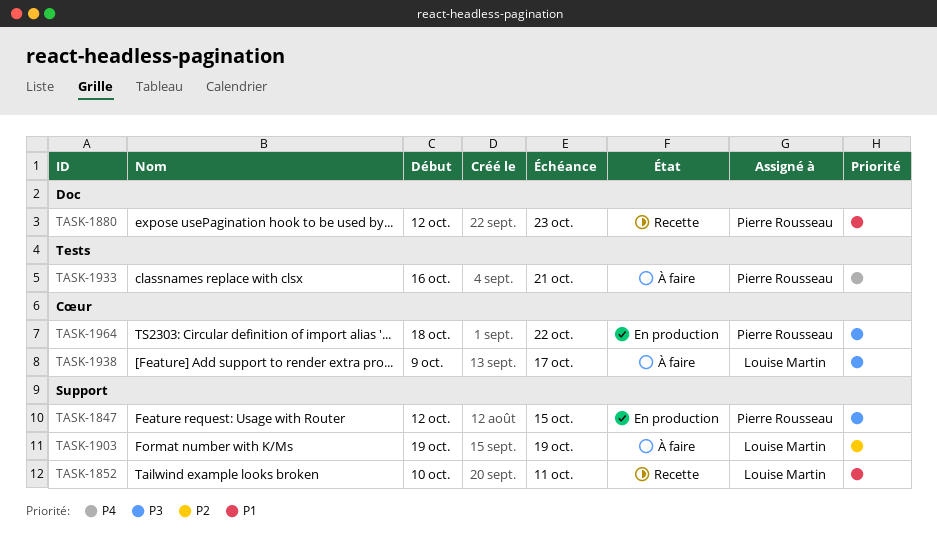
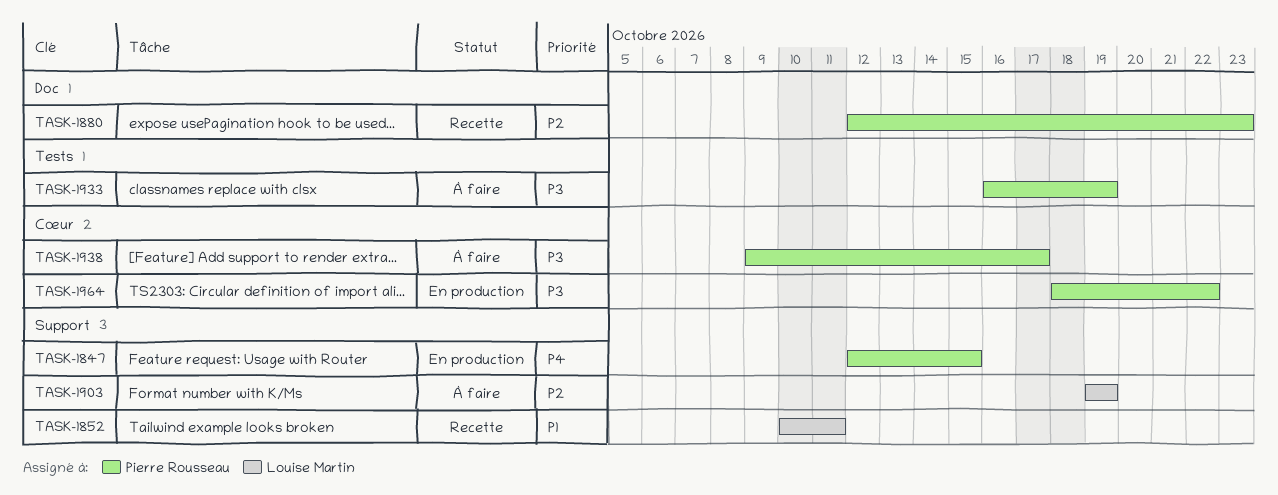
TASK-1847, priority: P3 -> P4
TASK-1880, priority: P1 -> P2
TASK-1933, priority: P4 -> P3
TASK-1933, due: Oct 21 -> Oct 19
TASK-1938, owner: Louise Martin -> Pierre Rousseau

